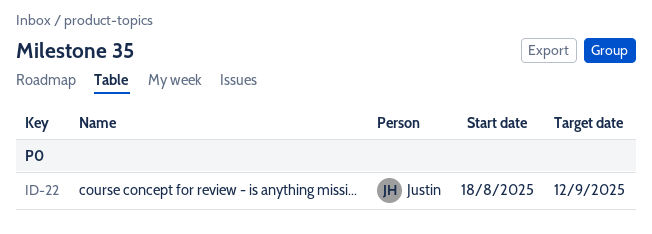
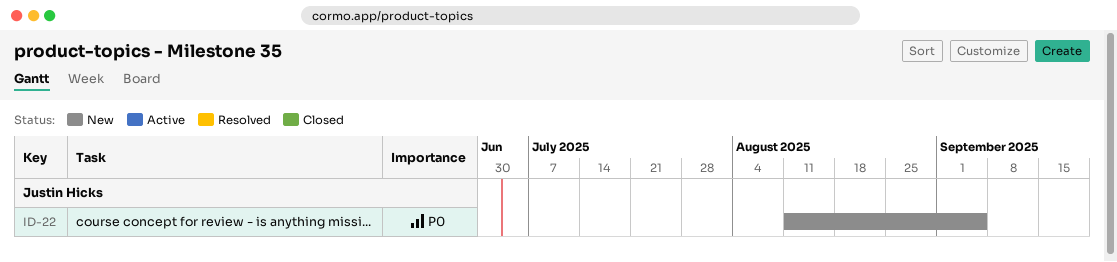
ID-22, start: Aug 18 -> Aug 11
ID-22, due: Sep 12 -> Sep 5

